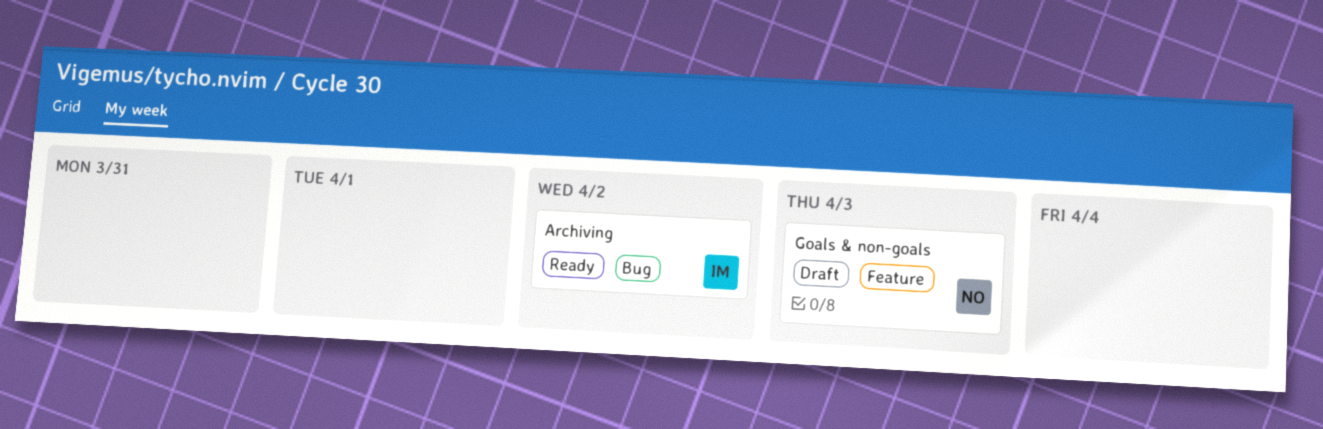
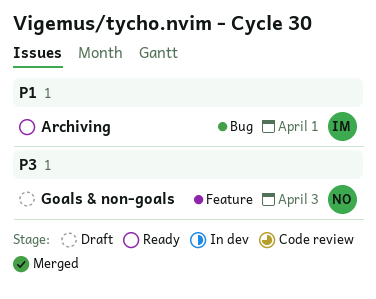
Archiving, due: Apr 2 -> Apr 1

